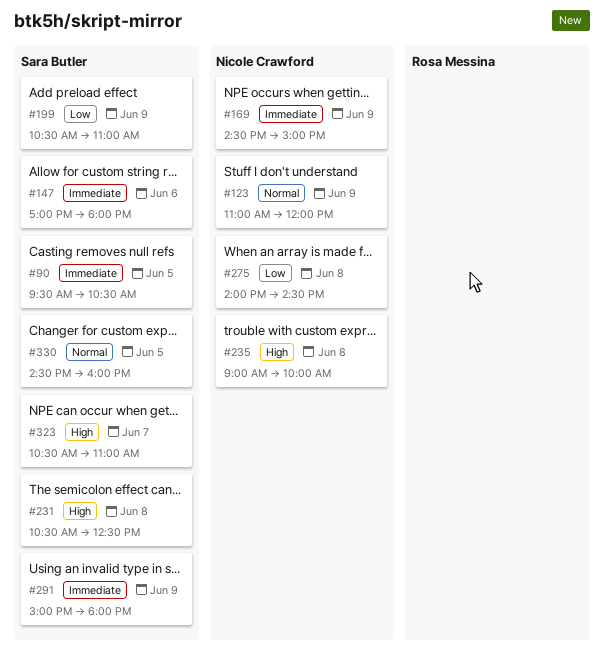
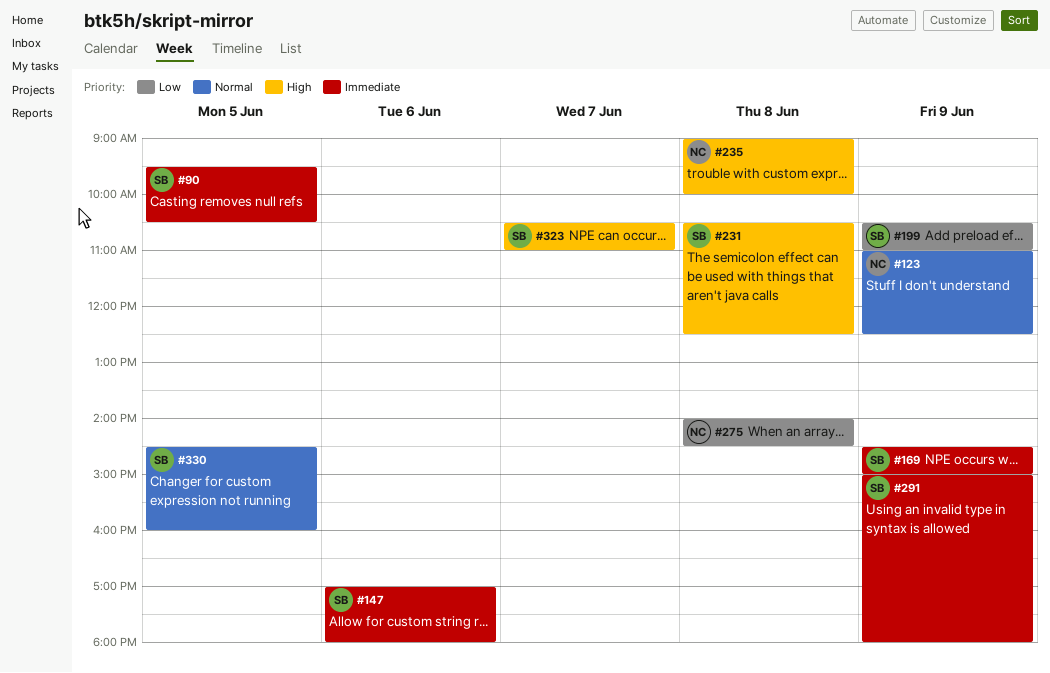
#123, ends: 12:00 -> 12:30
#169, owner: Nicole Crawford -> Sara Butler

